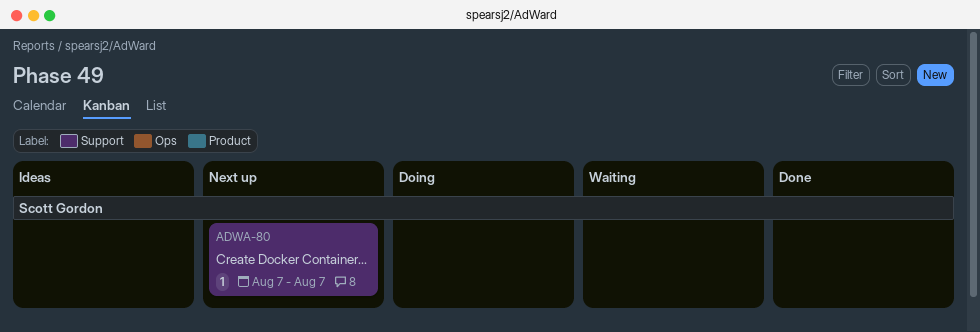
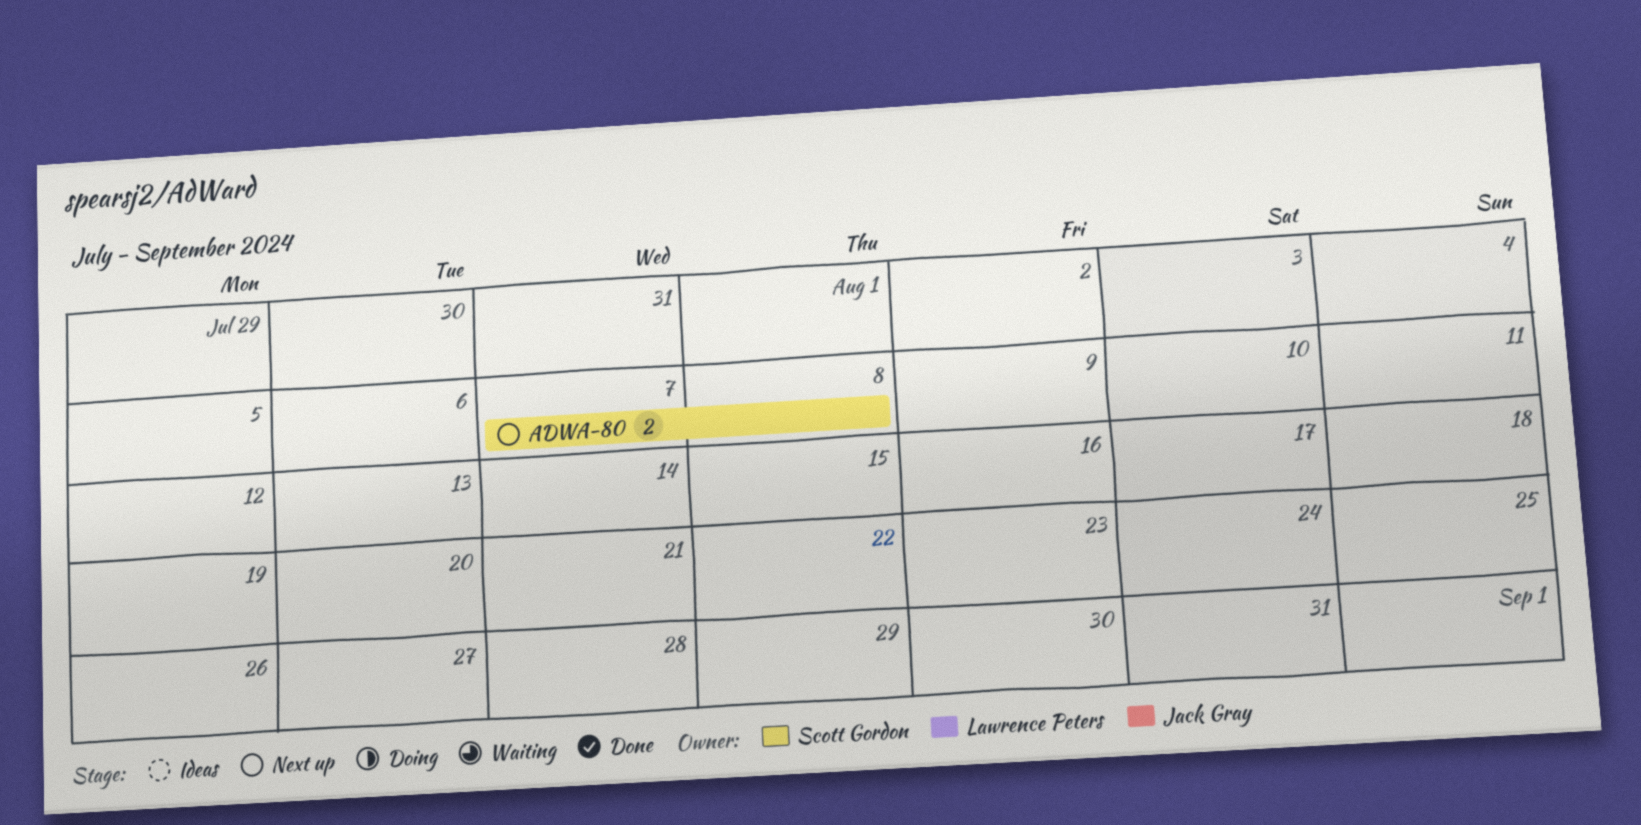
ADWA-80, estimate: 1 -> 2
ADWA-80, due: Aug 7 -> Aug 8

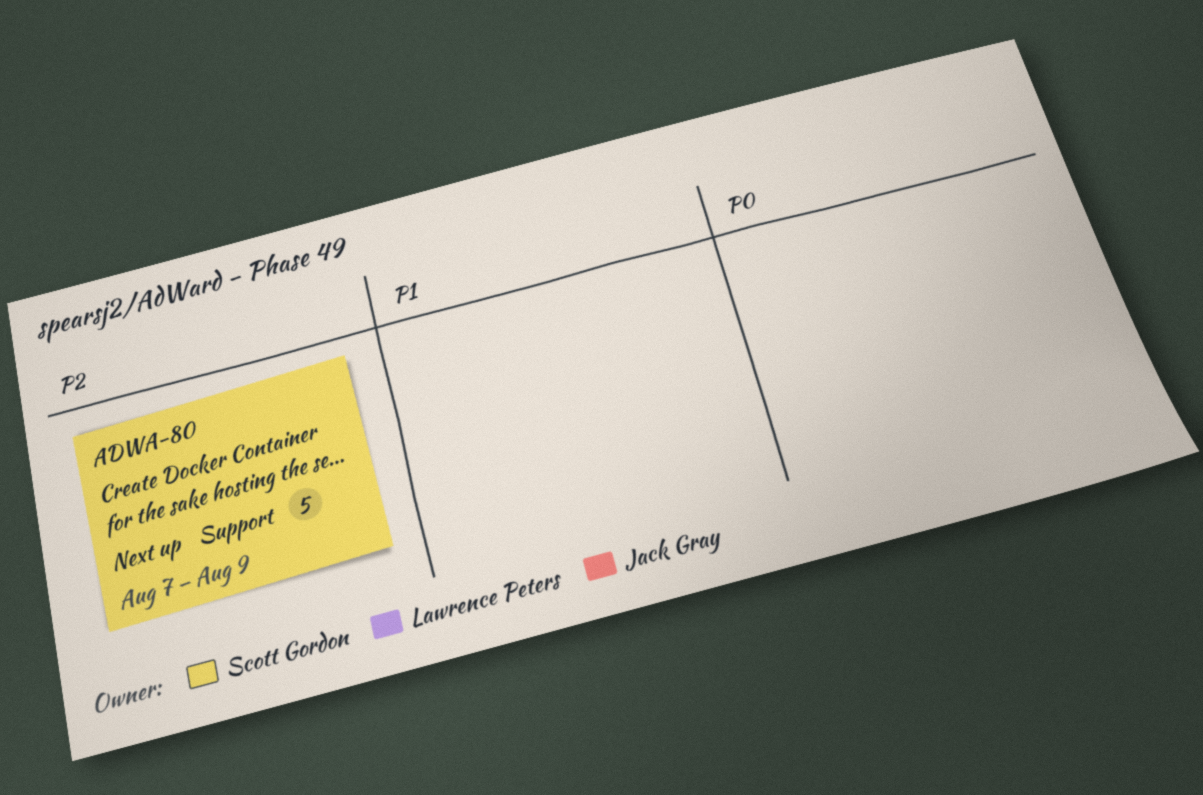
ADWA-80, estimate: 2 -> 5
ADWA-80, due: Aug 8 -> Aug 9

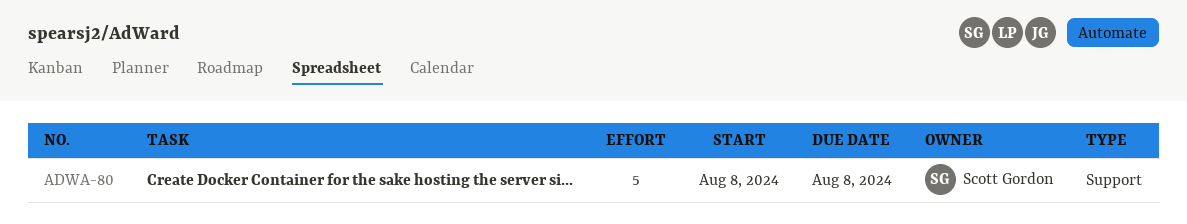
ADWA-80, start: Aug 7 -> Aug 8
ADWA-80, due: Aug 9 -> Aug 8

